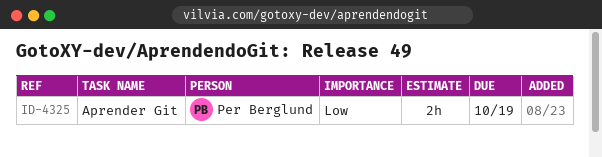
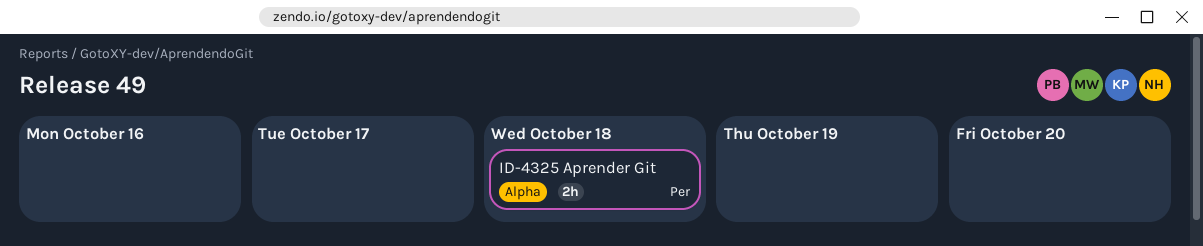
ID-4325, due: Oct 19 -> Oct 18

